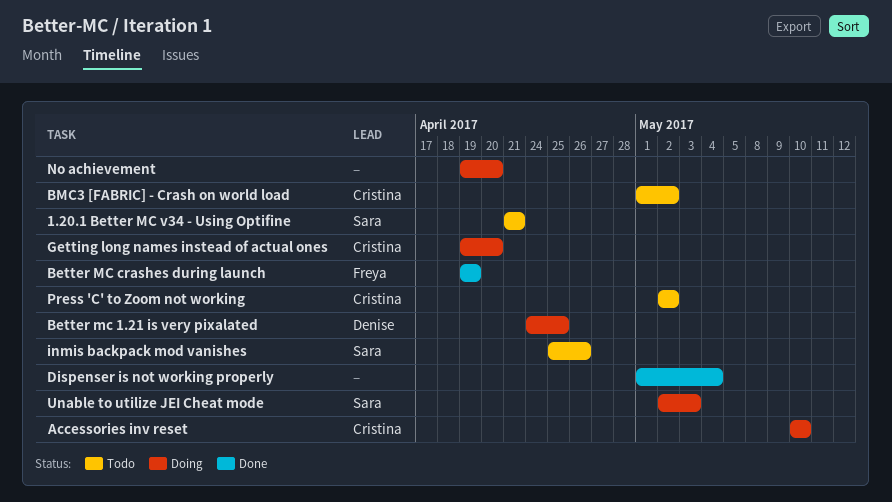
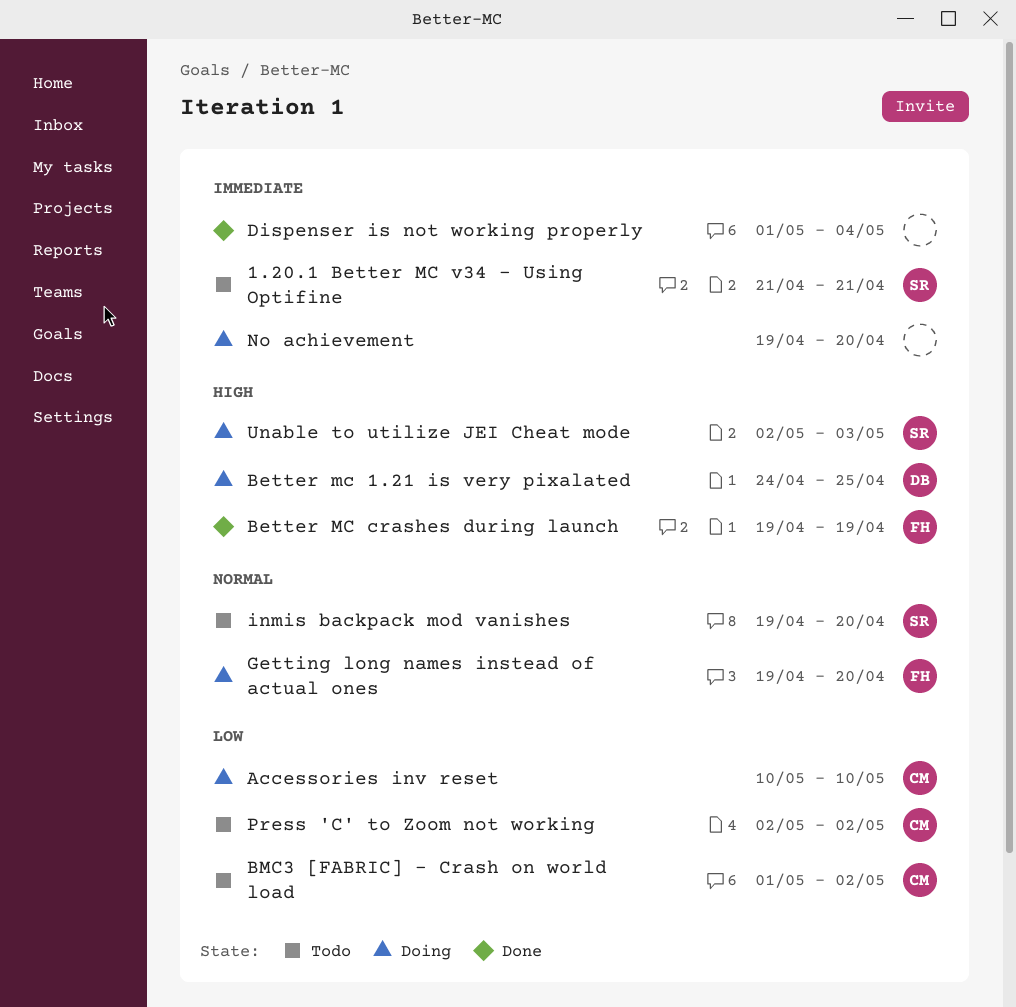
Getting long names instead of actual ones, owner: Cristina -> Freya
inmis backpack mod vanishes, start: Apr 25 -> Apr 19
inmis backpack mod vanishes, due: Apr 26 -> Apr 20

